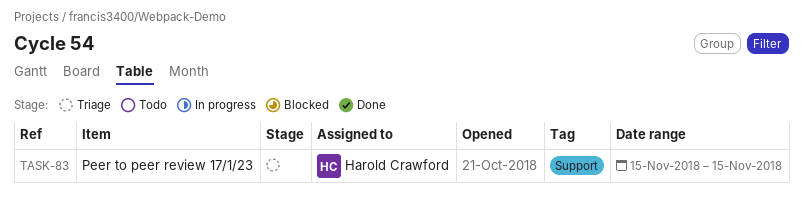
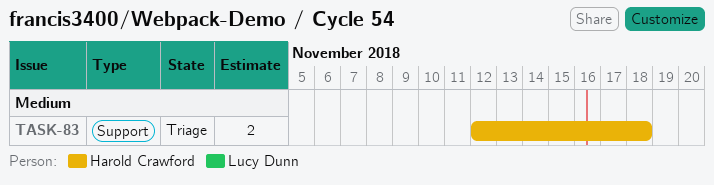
TASK-83, start: Nov 15 -> Nov 12
TASK-83, due: Nov 15 -> Nov 18

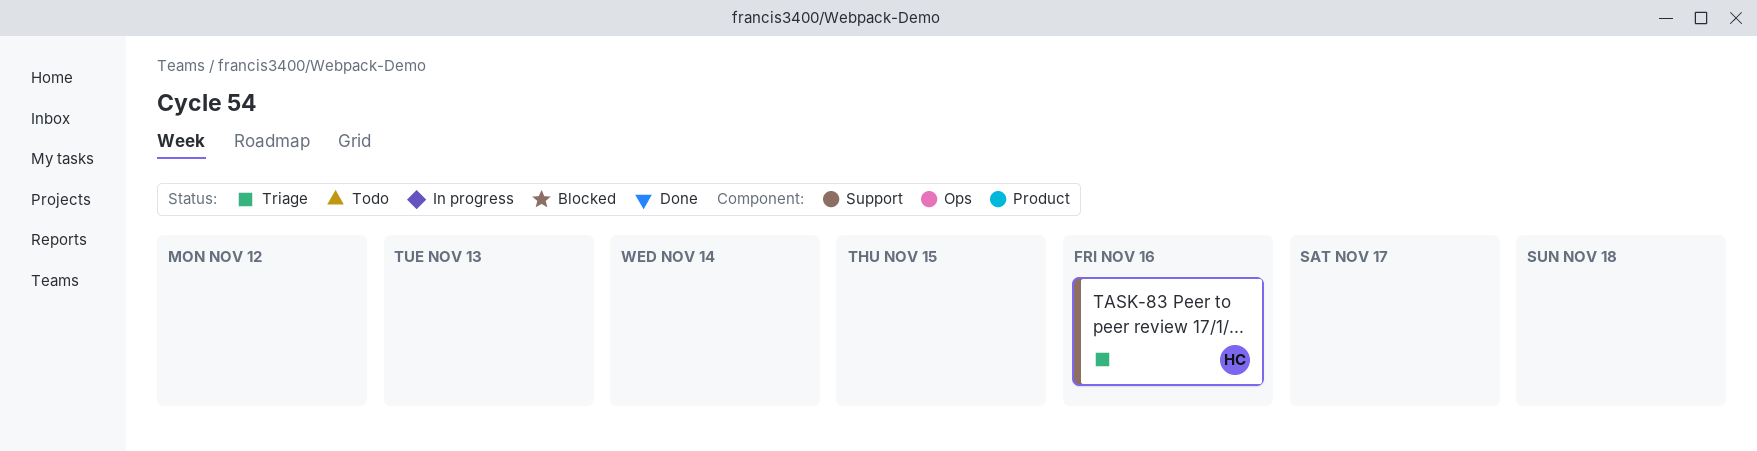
TASK-83, due: Nov 18 -> Nov 16

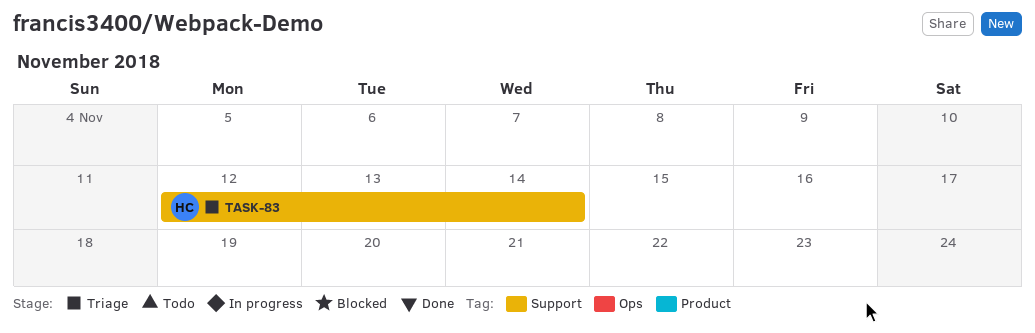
TASK-83, due: Nov 16 -> Nov 14

